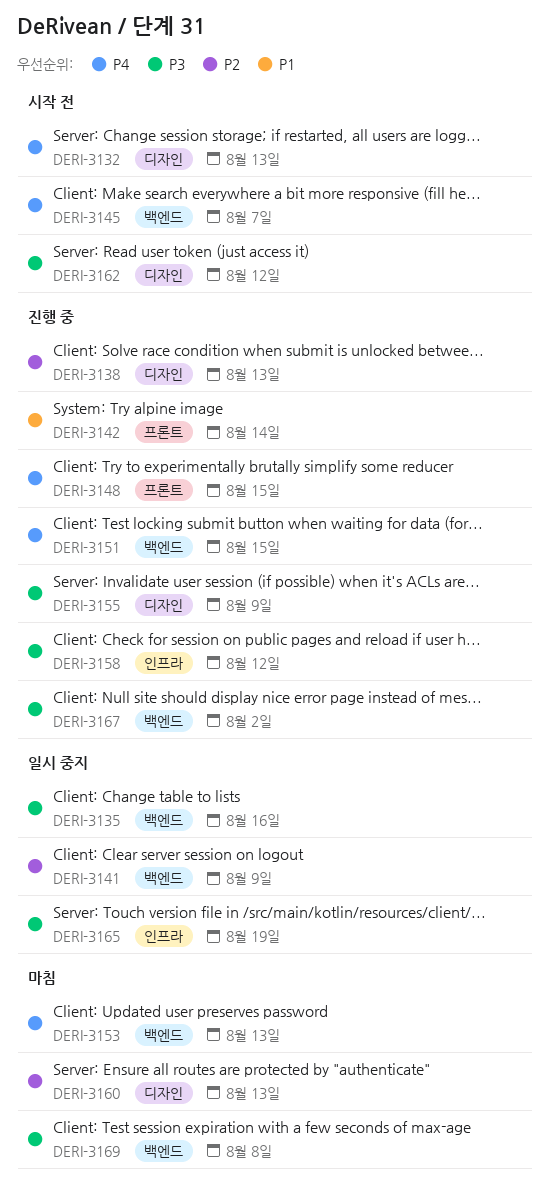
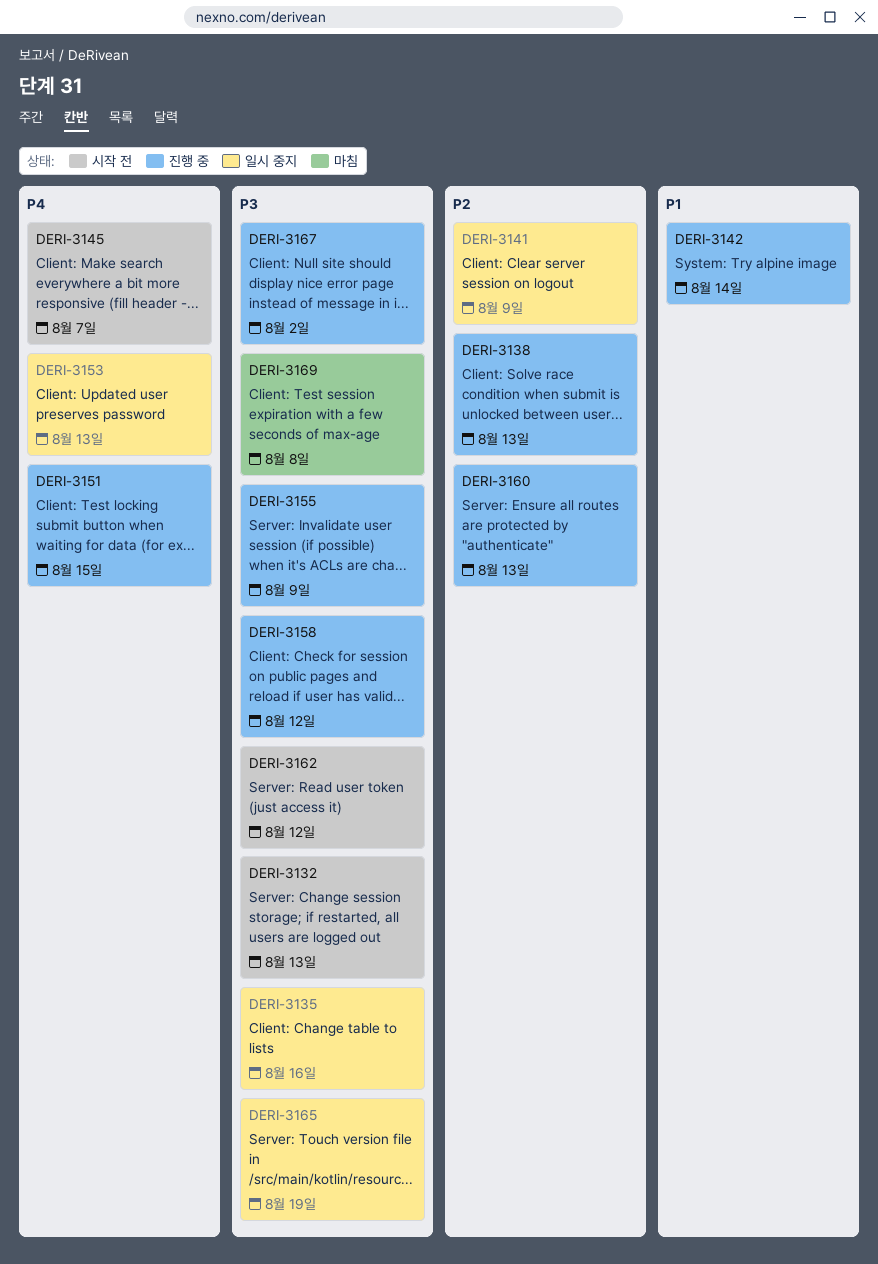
DERI-3132, priority: P4 -> P3
DERI-3148: present -> none
DERI-3153, status: 마침 -> 일시 중지
DERI-3160, status: 마침 -> 진행 중

